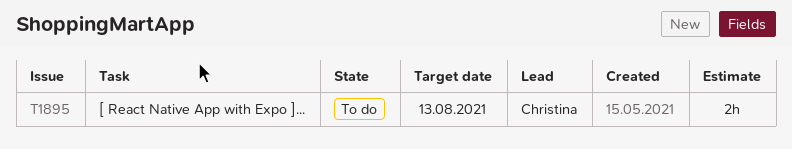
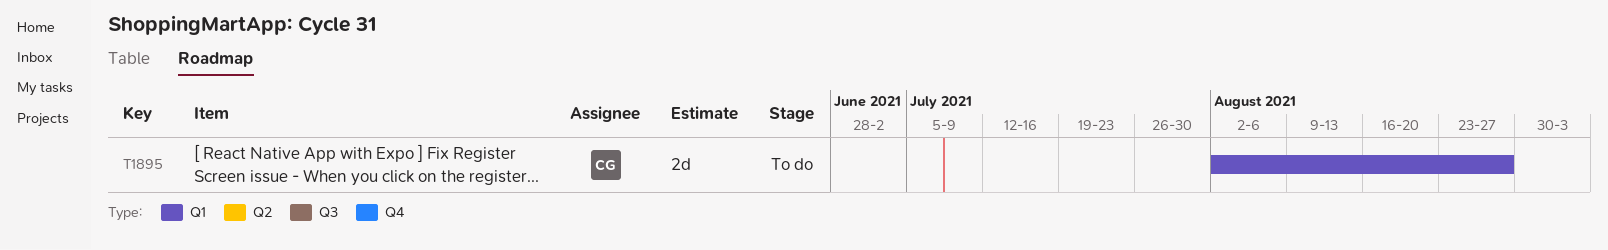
T1895, estimate: 2h -> 2d
T1895, due: Aug 13 -> Aug 27

